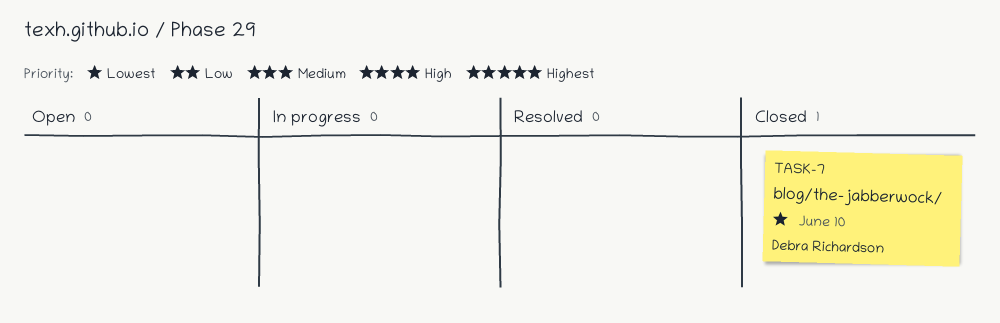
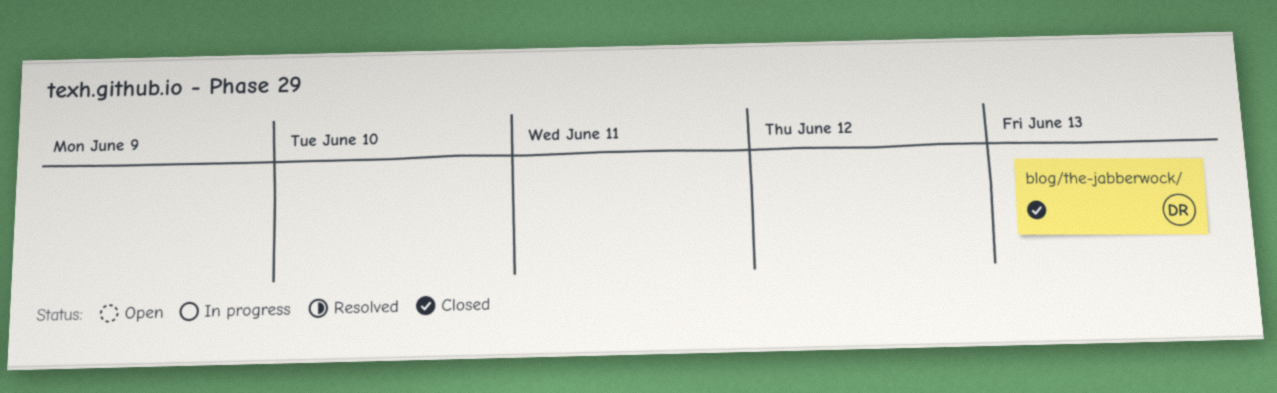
blog/the-jabberwock/, due: Jun 10 -> Jun 13

